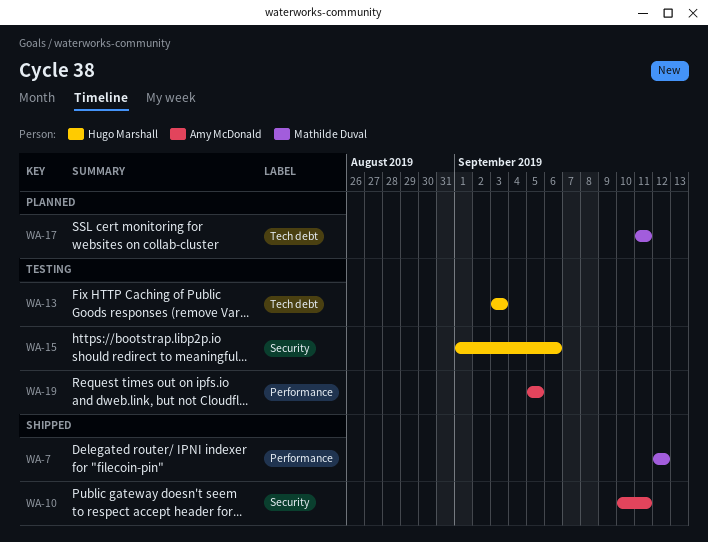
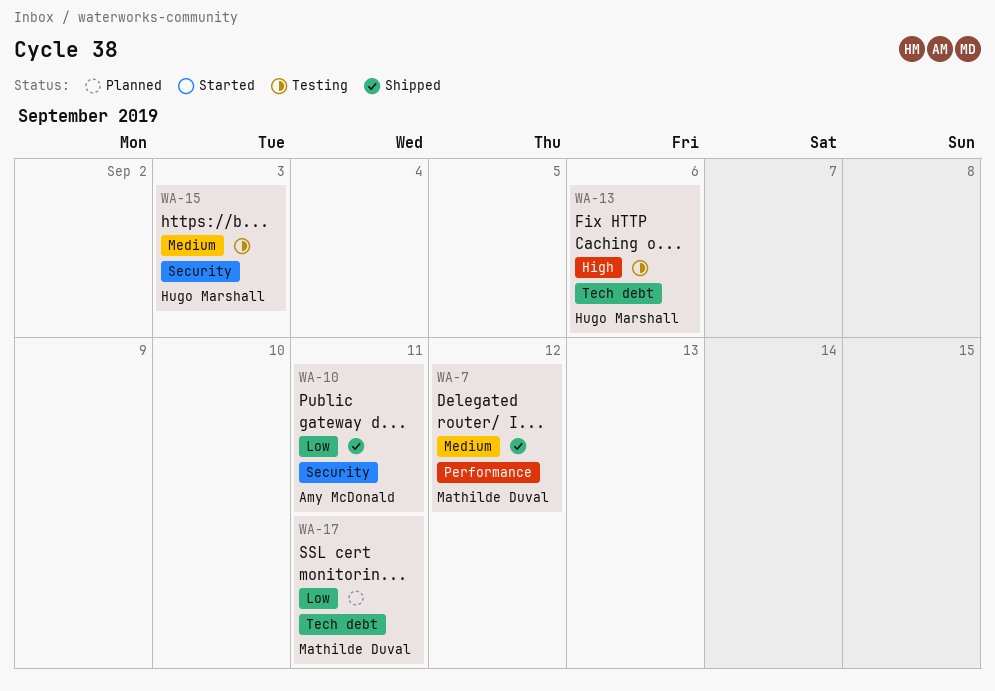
WA-13, due: Sep 3 -> Sep 6
WA-15, due: Sep 6 -> Sep 3
WA-19: present -> none

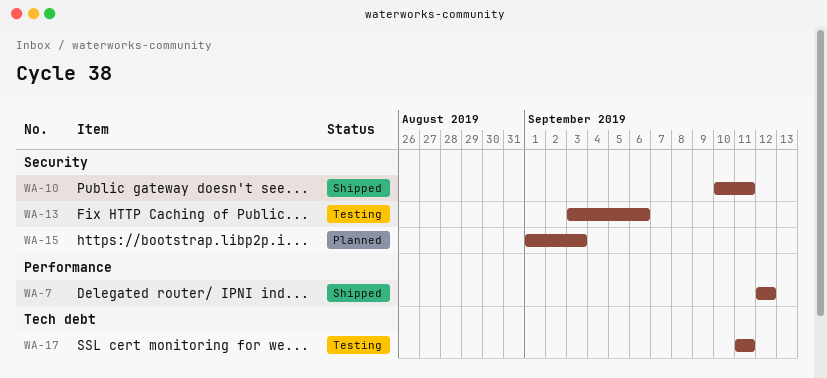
WA-13, label: Tech debt -> Security
WA-15, status: Testing -> Planned
WA-17, status: Planned -> Testing

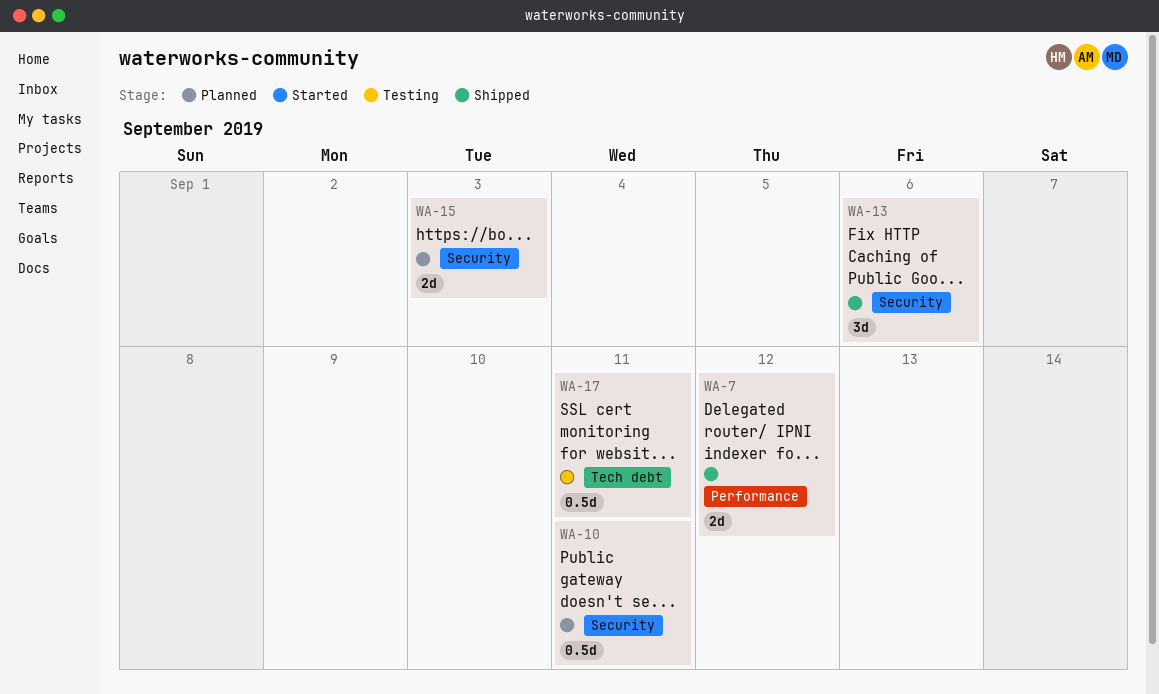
WA-10, status: Shipped -> Planned
WA-13, status: Testing -> Shipped

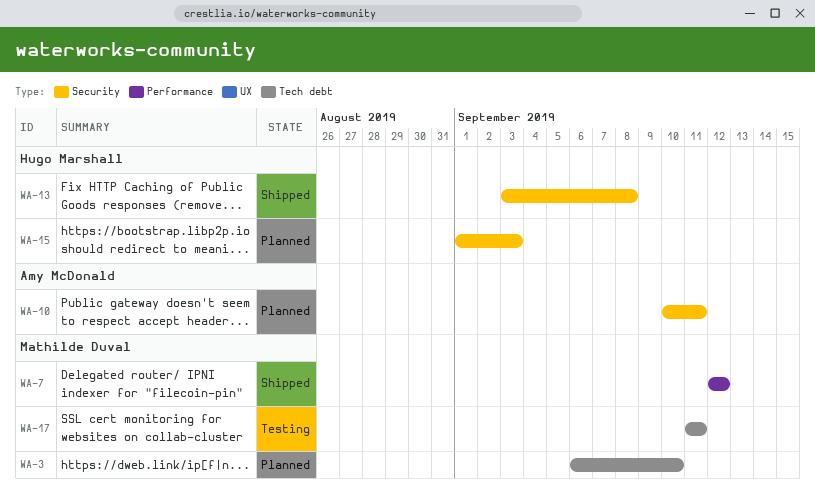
WA-3: none -> present
WA-13, due: Sep 6 -> Sep 8

